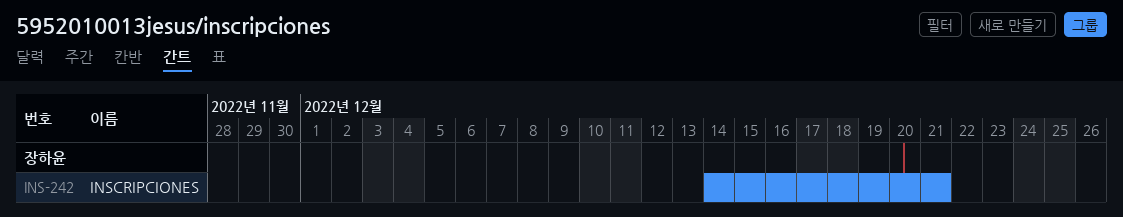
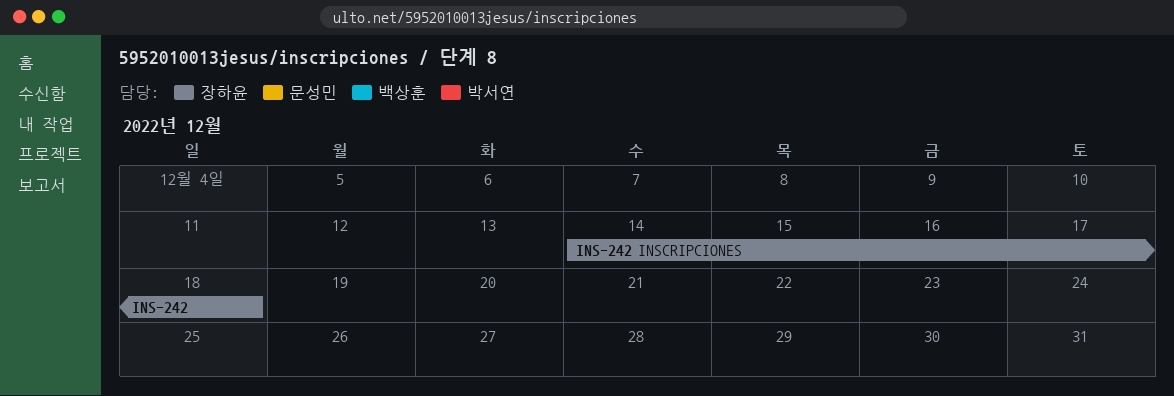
INS-242, due: Dec 21 -> Dec 18

